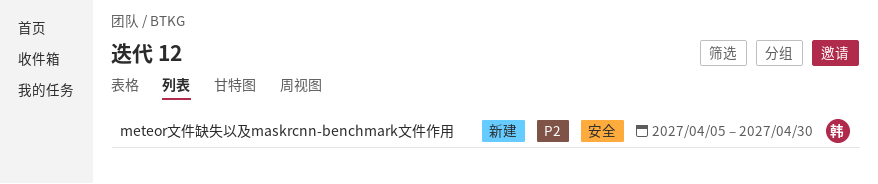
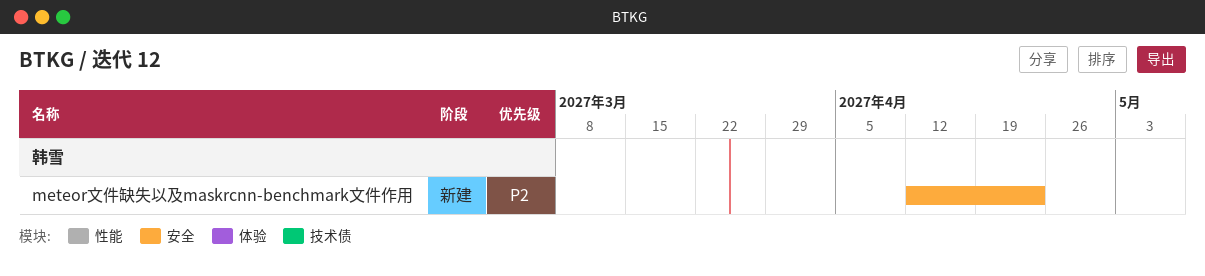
meteor文件缺失以及maskrcnn-benchmark文件作用, start: Apr 5 -> Apr 12
meteor文件缺失以及maskrcnn-benchmark文件作用, due: Apr 30 -> Apr 23

